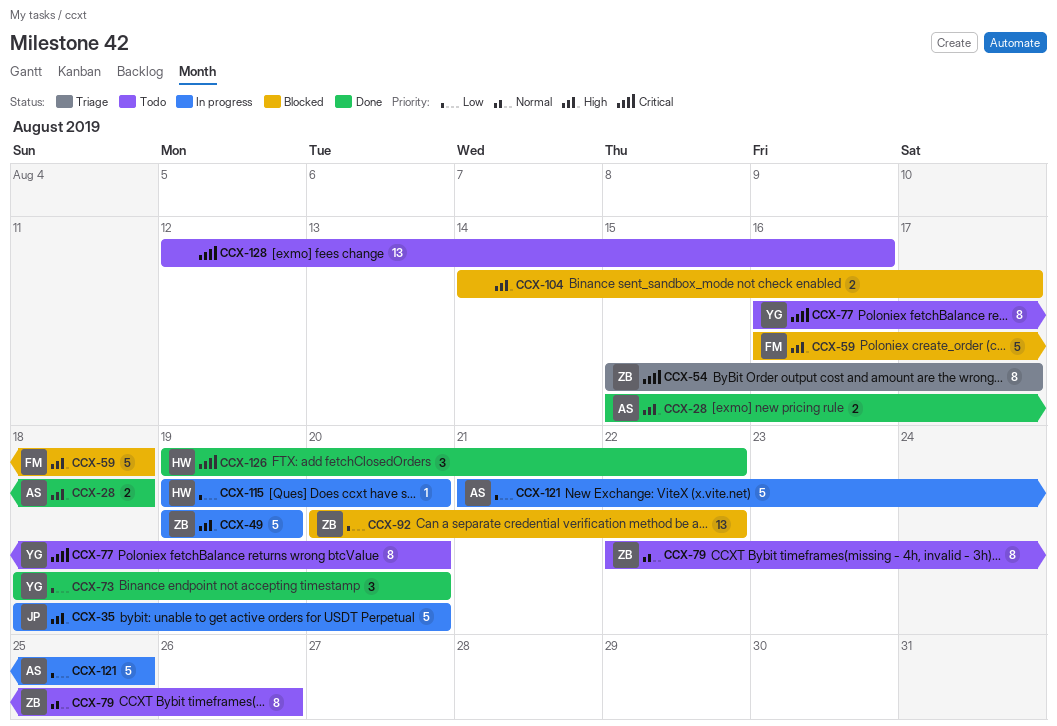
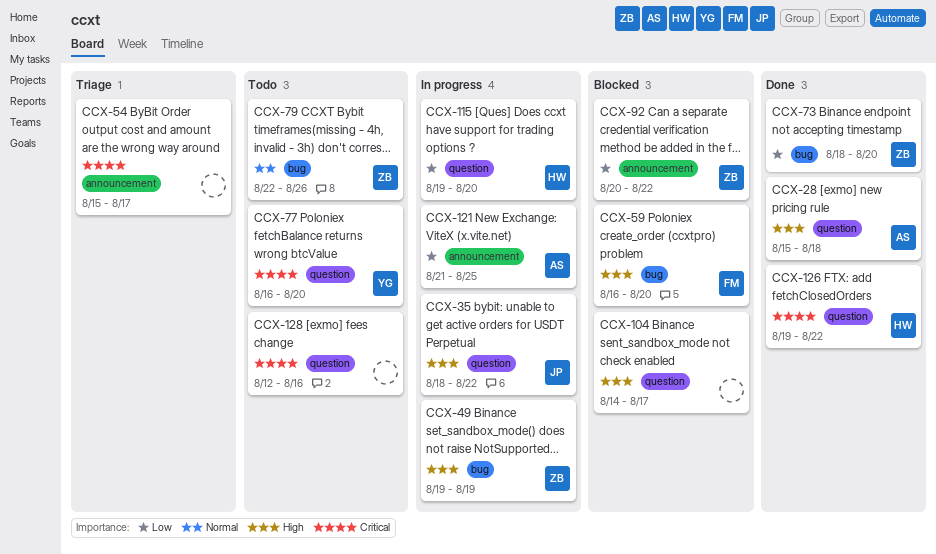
CCX-35, due: Aug 20 -> Aug 22
CCX-54, owner: ZB -> none
CCX-59, due: Aug 18 -> Aug 20
CCX-73, owner: YG -> ZB

